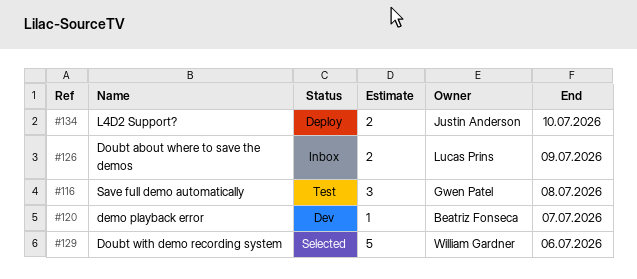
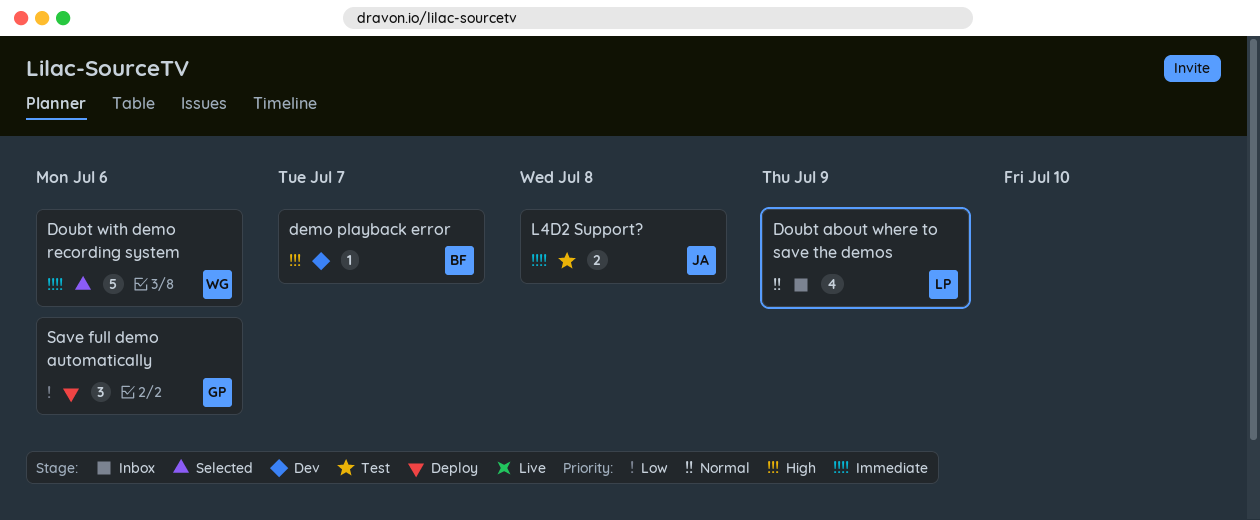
Doubt about where to save the demos, estimate: 2 -> 4
L4D2 Support?, status: Deploy -> Test
L4D2 Support?, due: Jul 10 -> Jul 8
Save full demo automatically, status: Test -> Deploy
Save full demo automatically, due: Jul 8 -> Jul 6

